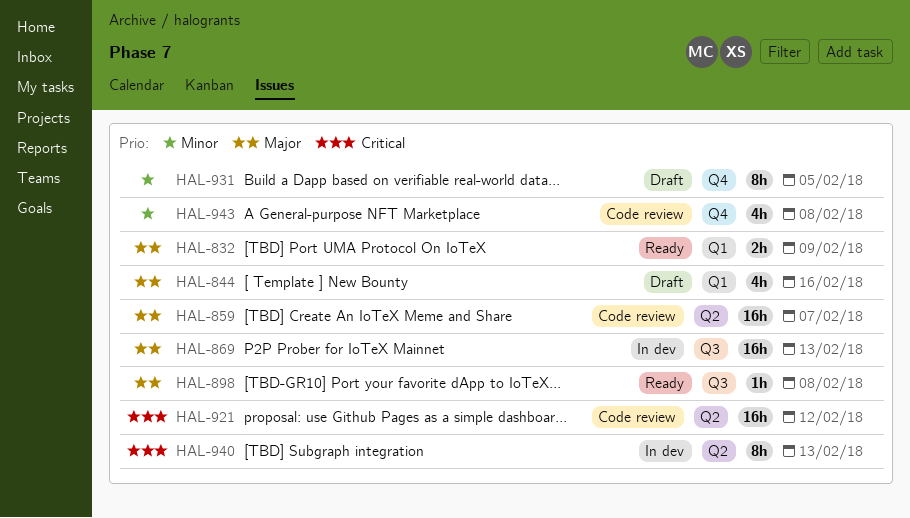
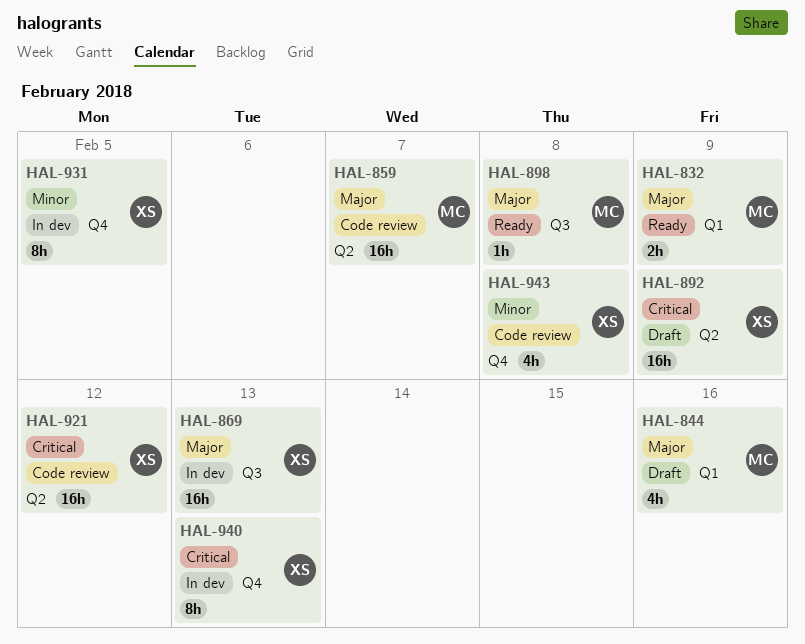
HAL-892: none -> present
HAL-931, status: Draft -> In dev
HAL-940, label: Q2 -> Q4

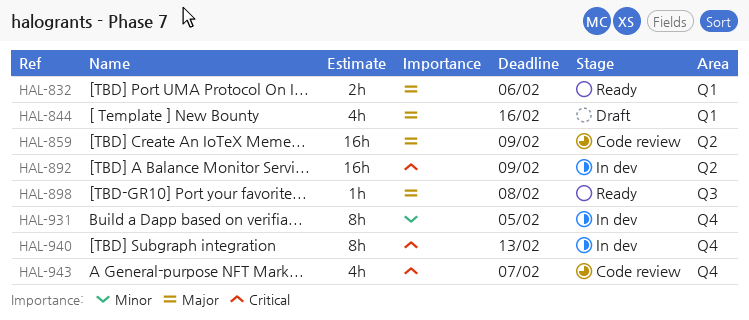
HAL-832, due: Feb 9 -> Feb 6
HAL-859, due: Feb 7 -> Feb 9
HAL-869: present -> none
HAL-892, status: Draft -> In dev
HAL-921: present -> none
HAL-943, priority: Minor -> Critical
HAL-943, due: Feb 8 -> Feb 7

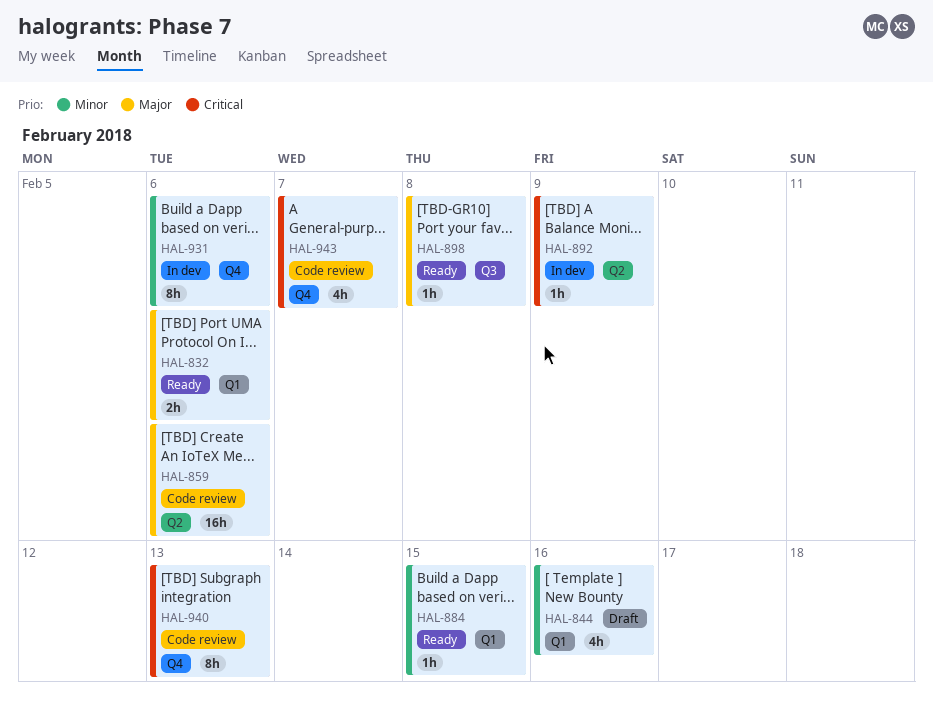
HAL-844, priority: Major -> Minor
HAL-859, due: Feb 9 -> Feb 6
HAL-884: none -> present
HAL-892, estimate: 16h -> 1h
HAL-931, due: Feb 5 -> Feb 6
HAL-940, status: In dev -> Code review

